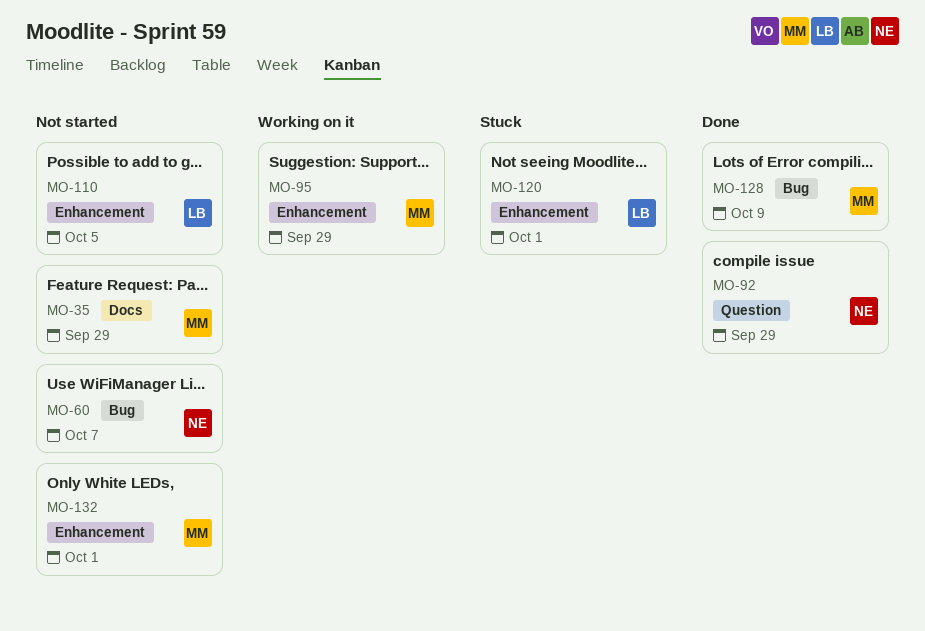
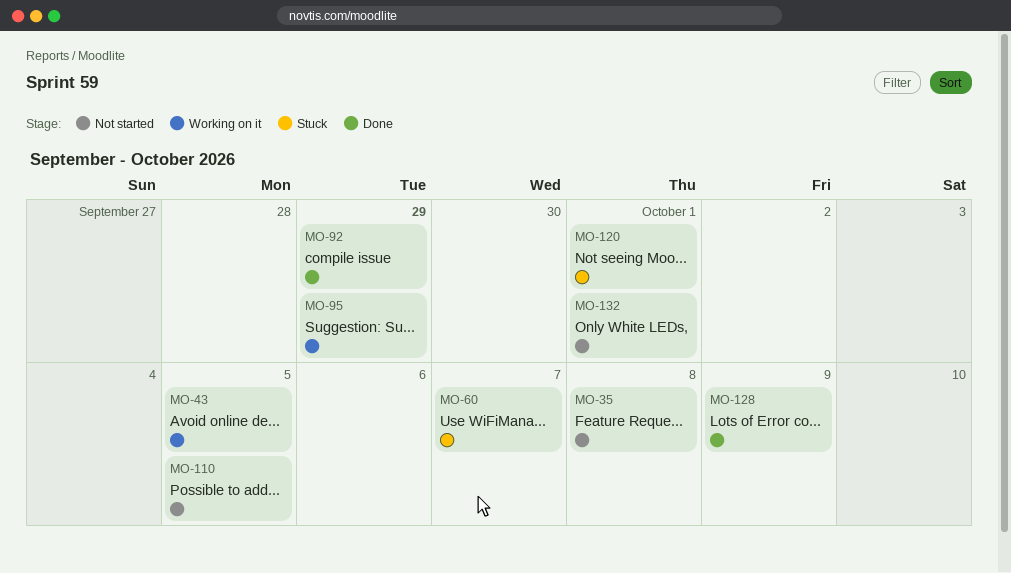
MO-35, due: Sep 29 -> Oct 8
MO-43: none -> present
MO-60, status: Not started -> Stuck

